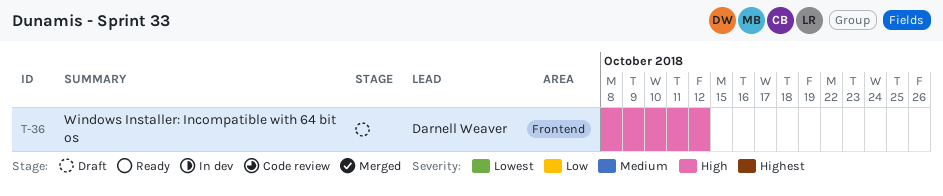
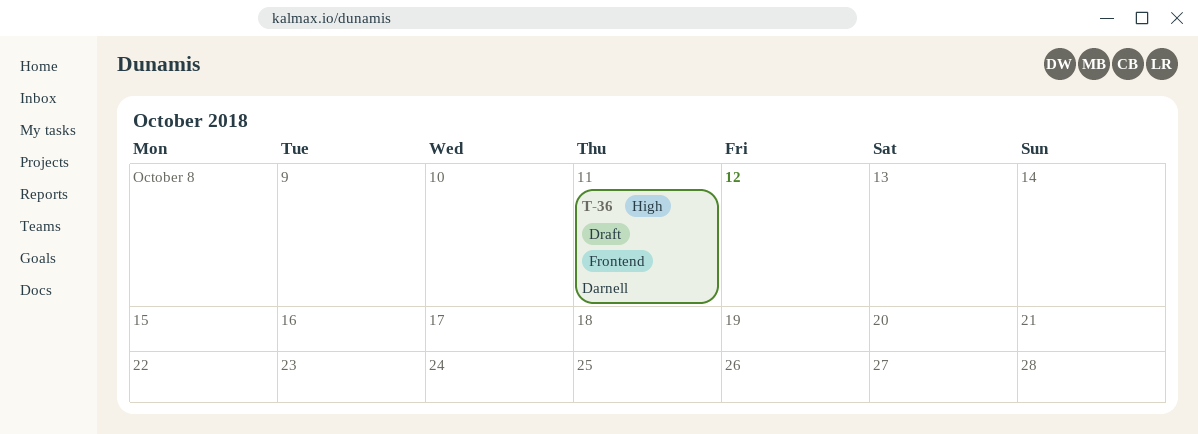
T-36, due: Oct 12 -> Oct 11

